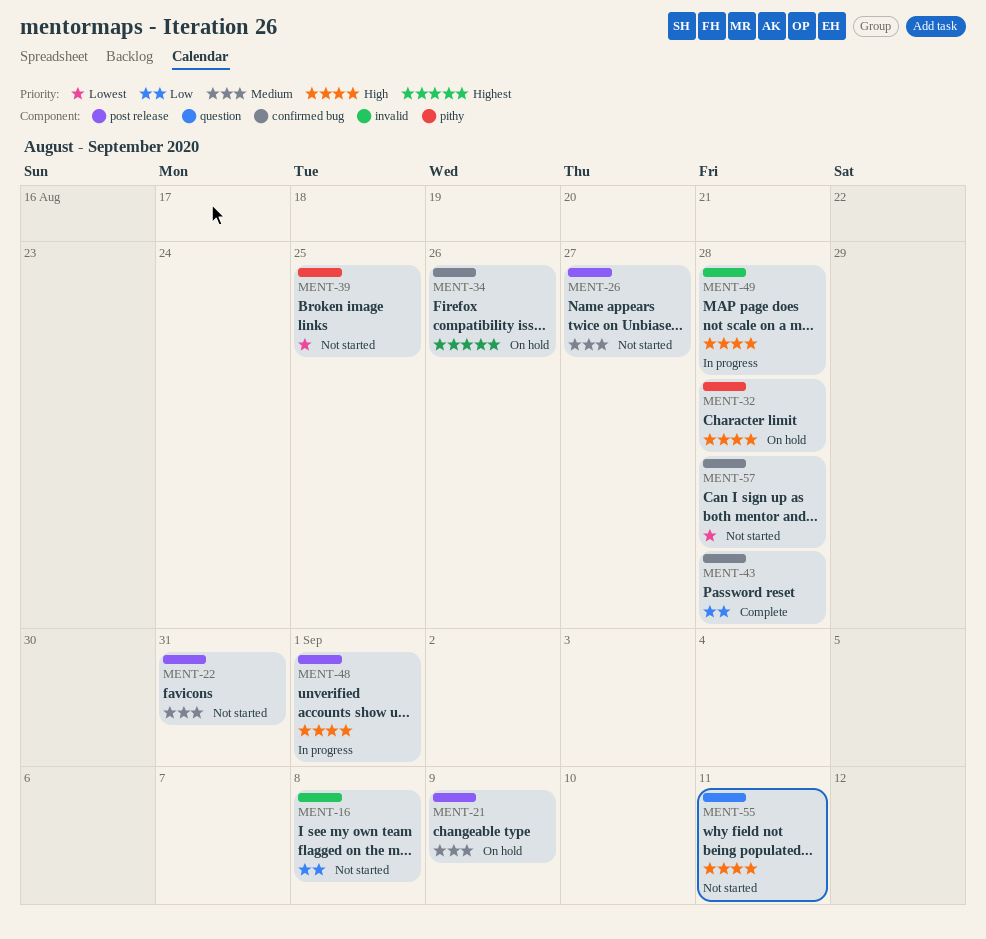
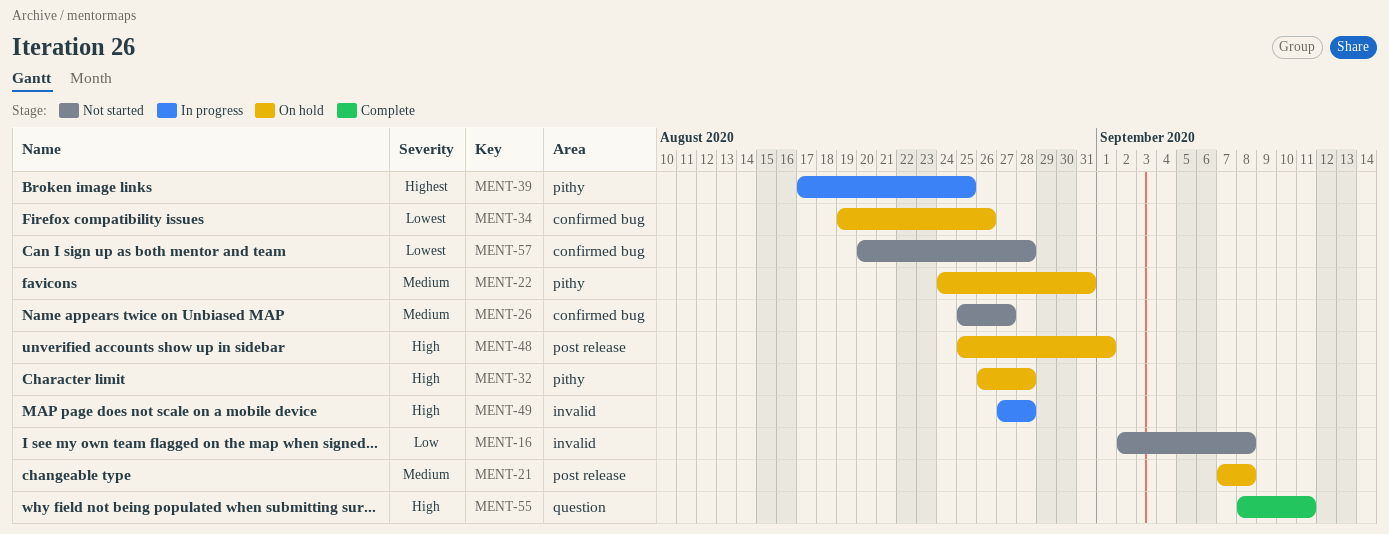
MENT-21, due: Sep 9 -> Sep 8
MENT-22, status: Not started -> On hold
MENT-22, label: post release -> pithy
MENT-26, label: post release -> confirmed bug
MENT-34, priority: Highest -> Lowest
MENT-39, status: Not started -> In progress
MENT-39, priority: Lowest -> Highest
MENT-43: present -> none
MENT-48, status: In progress -> On hold
MENT-55, status: Not started -> Complete

